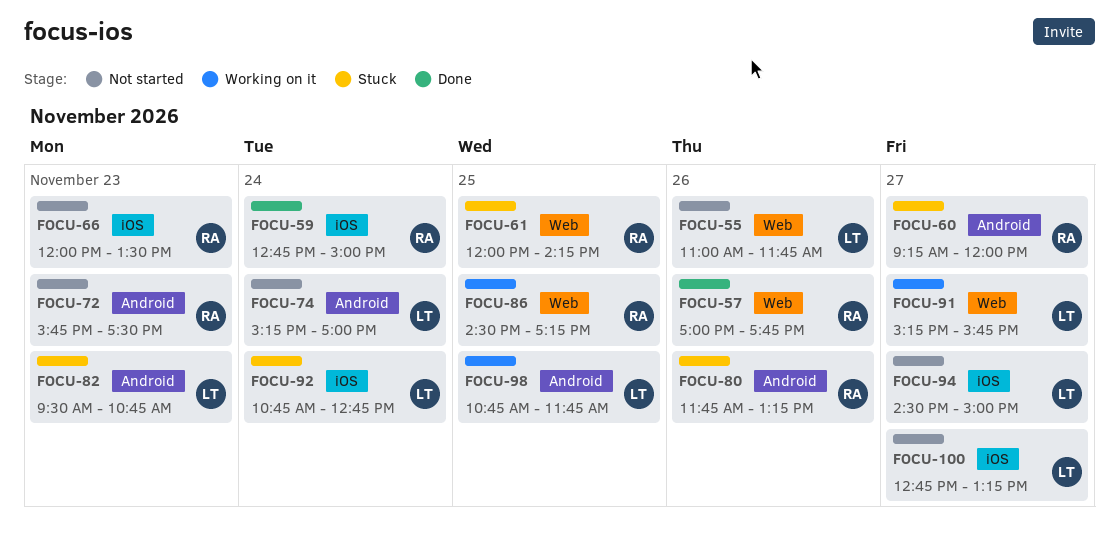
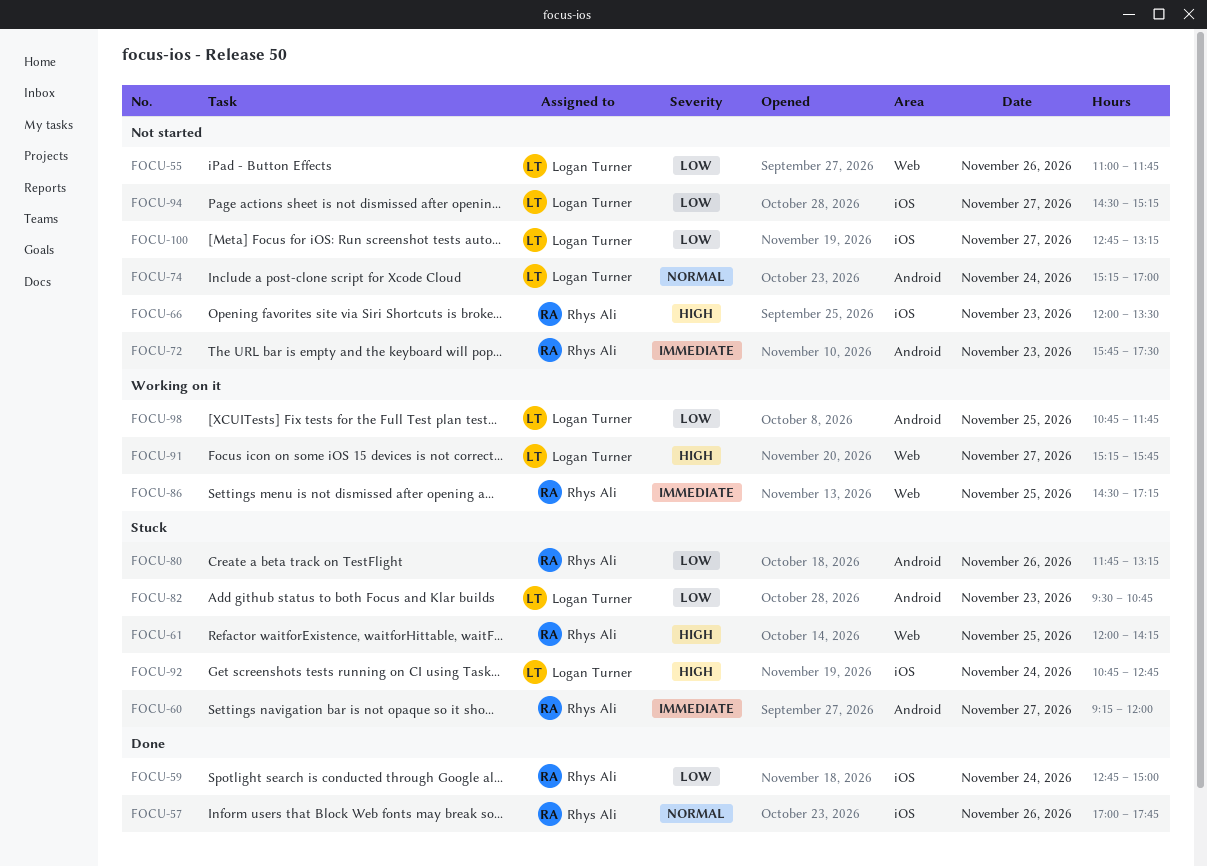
FOCU-57, label: Web -> iOS
FOCU-94, ends: 15:00 -> 15:15

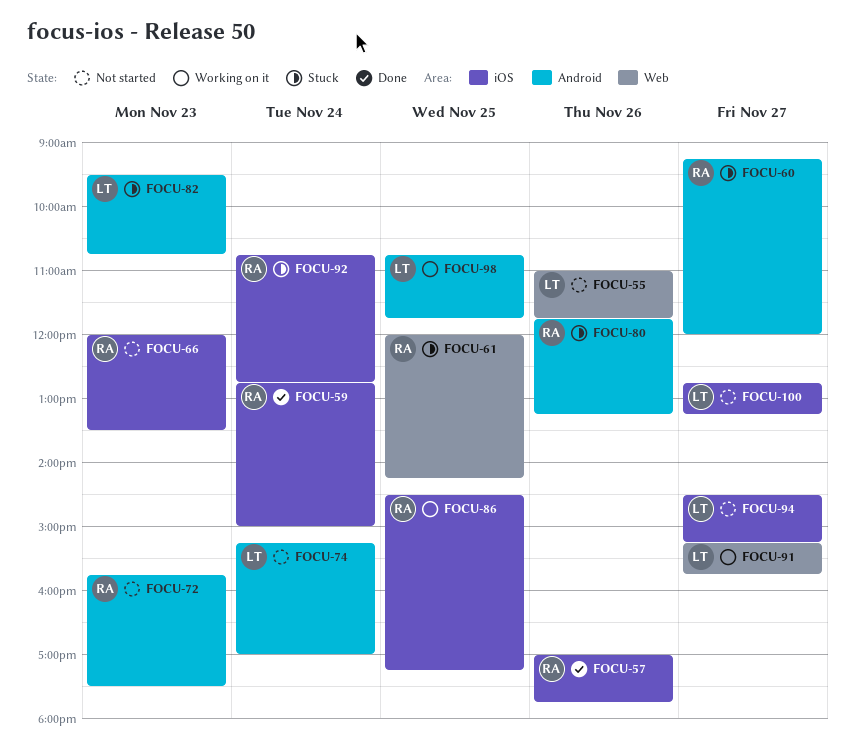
FOCU-86, label: Web -> iOS
FOCU-92, owner: Logan Turner -> Rhys Ali

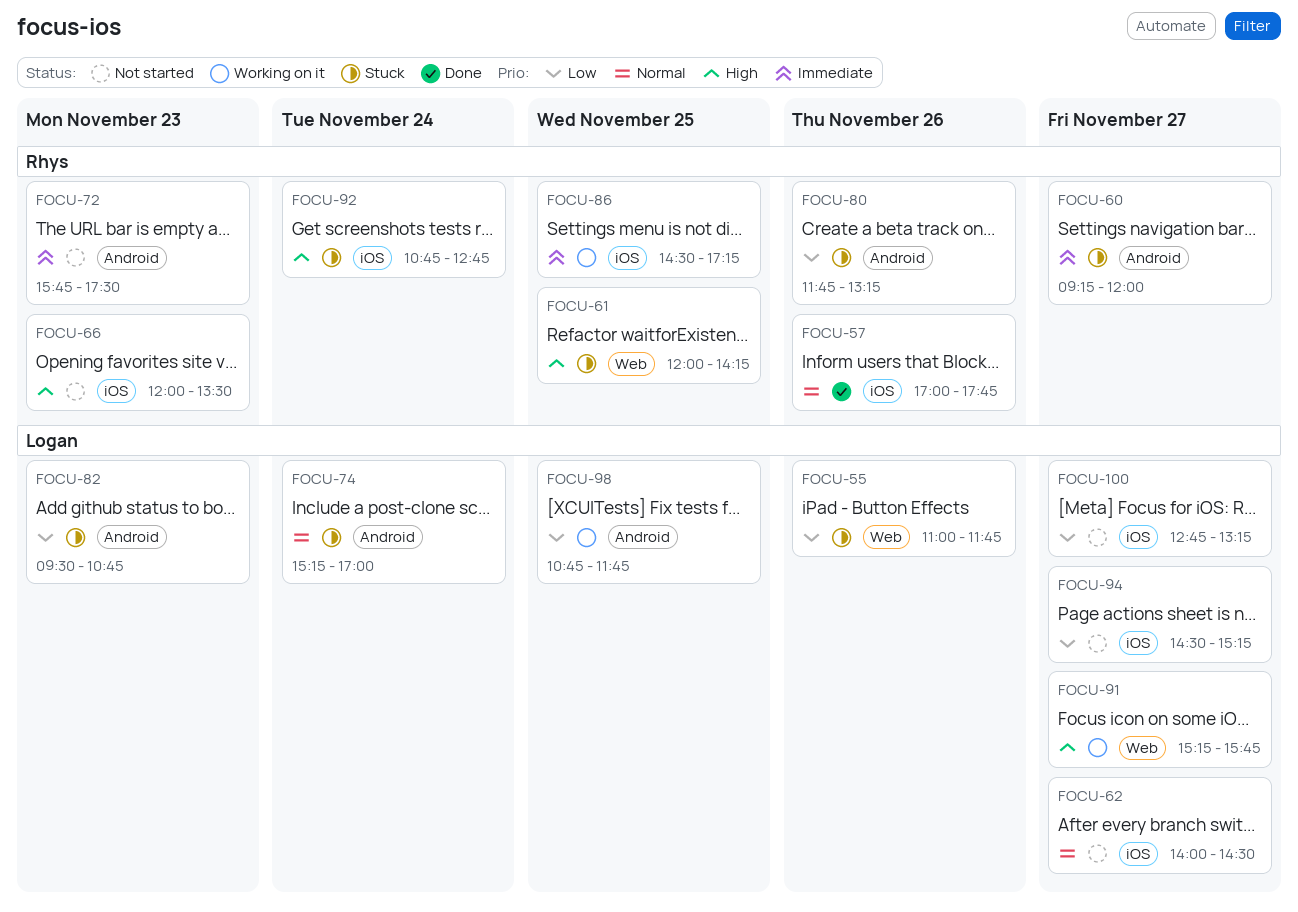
FOCU-55, status: Not started -> Stuck
FOCU-59: present -> none
FOCU-62: none -> present
FOCU-74, status: Not started -> Stuck

